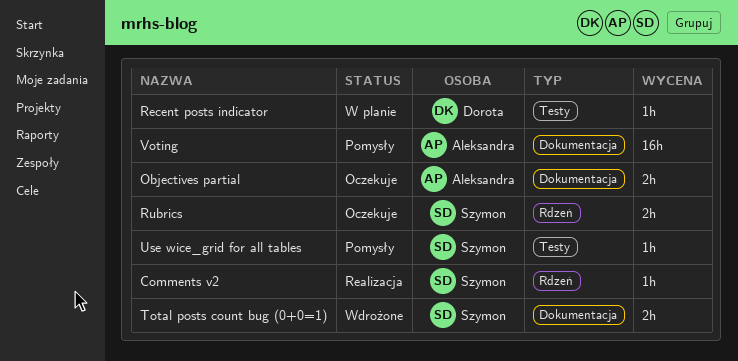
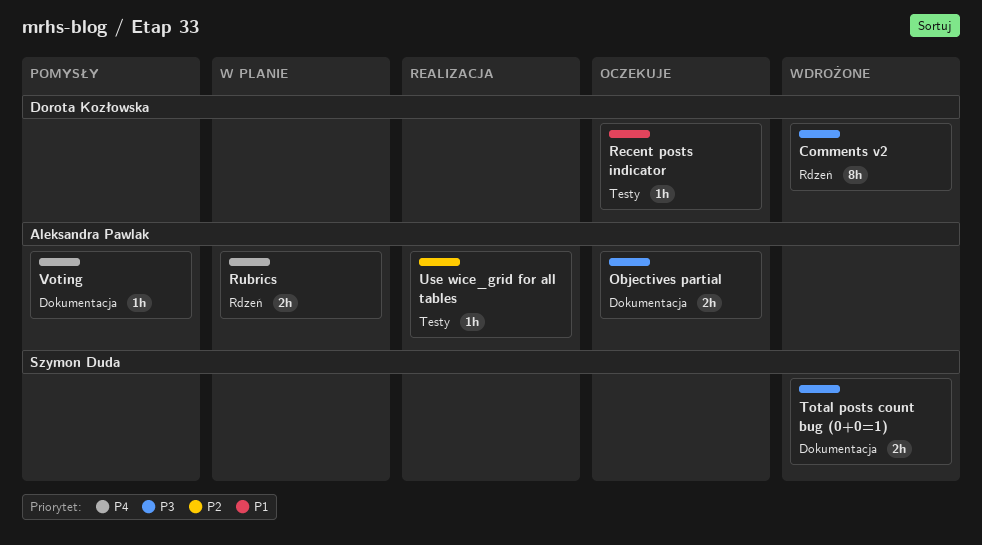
Comments v2, status: Realizacja -> Wdrożone
Comments v2, owner: Szymon Duda -> Dorota Kozłowska
Comments v2, estimate: 1h -> 8h
Recent posts indicator, status: W planie -> Oczekuje
Rubrics, status: Oczekuje -> W planie
Rubrics, owner: Szymon Duda -> Aleksandra Pawlak
Use wice_grid for all tables, status: Pomysły -> Realizacja
Use wice_grid for all tables, owner: Szymon Duda -> Aleksandra Pawlak
Voting, estimate: 16h -> 1h

